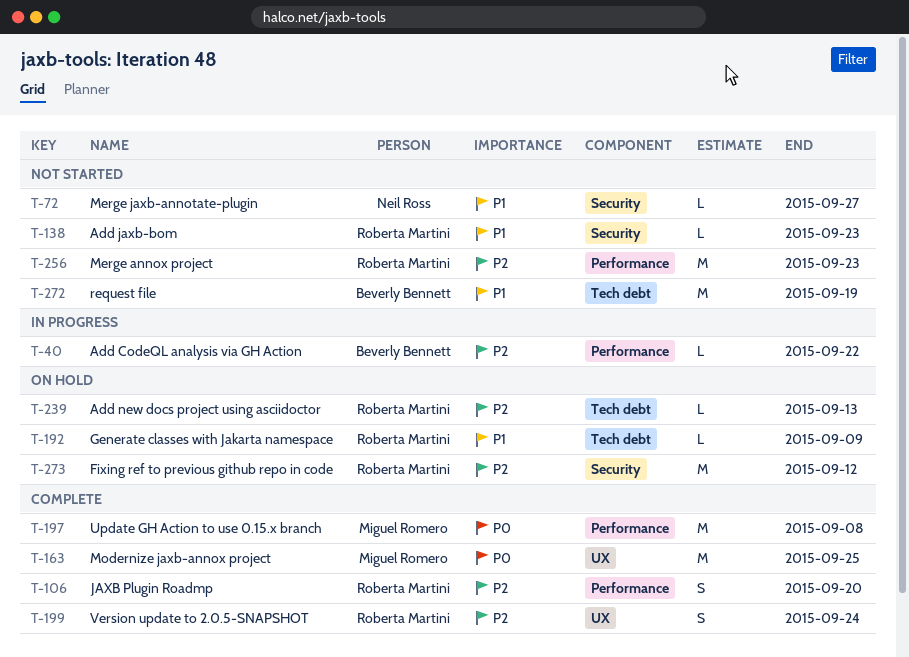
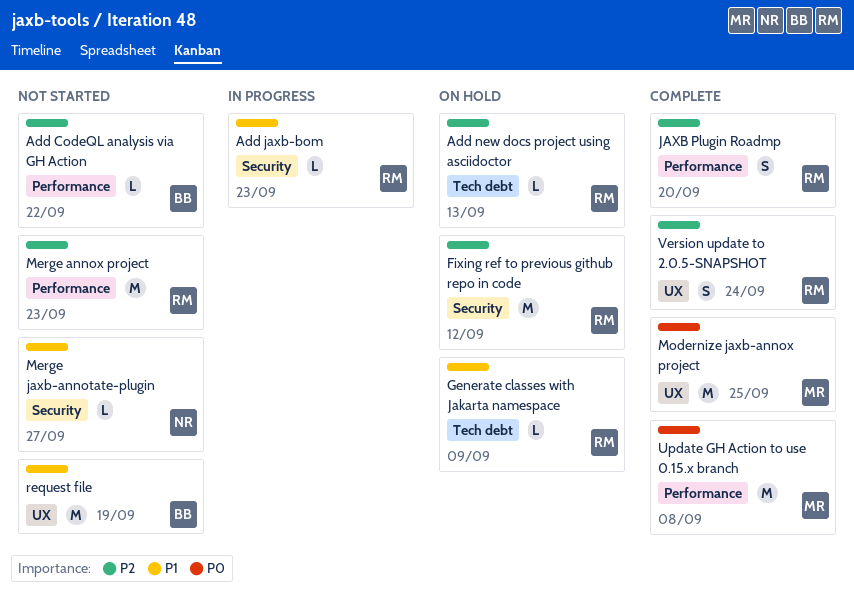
Add CodeQL analysis via GH Action, status: In progress -> Not started
Add jaxb-bom, status: Not started -> In progress
request file, label: Tech debt -> UX

